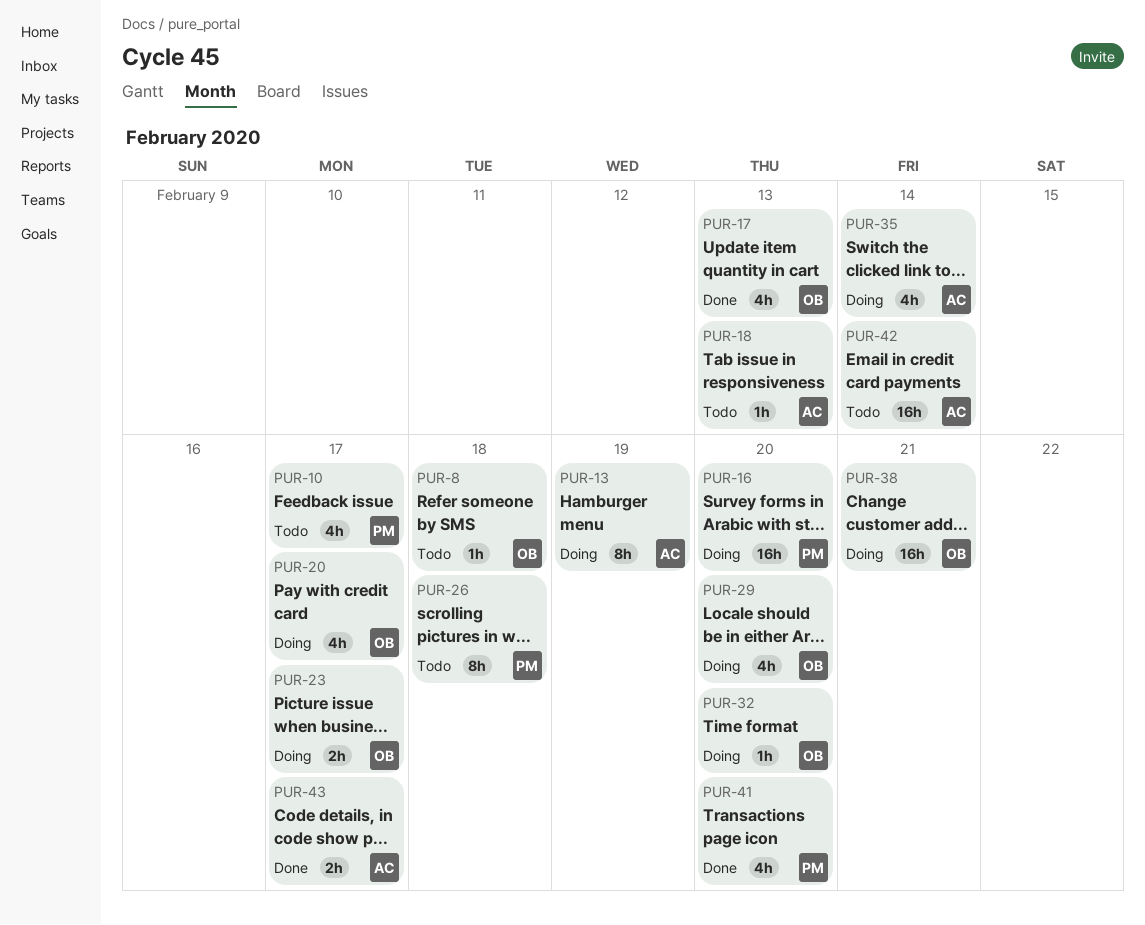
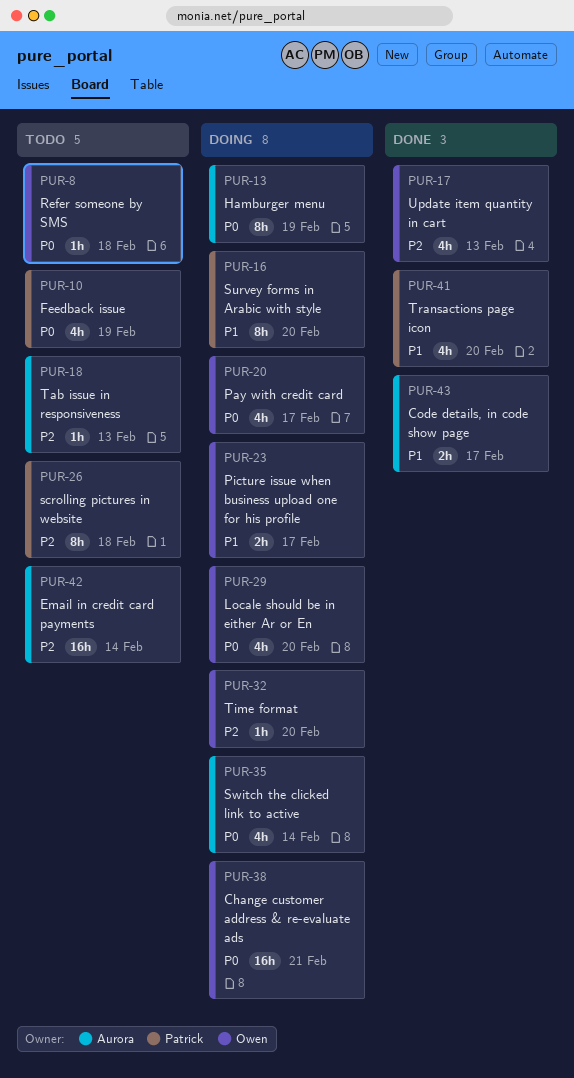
PUR-10, due: Feb 17 -> Feb 19
PUR-16, estimate: 16h -> 8h

